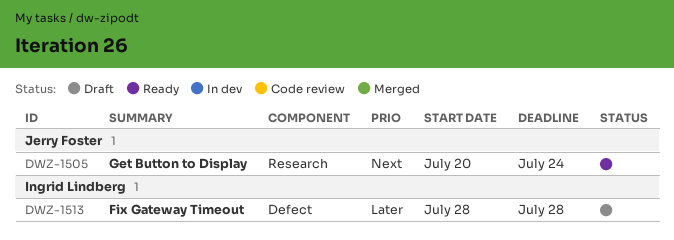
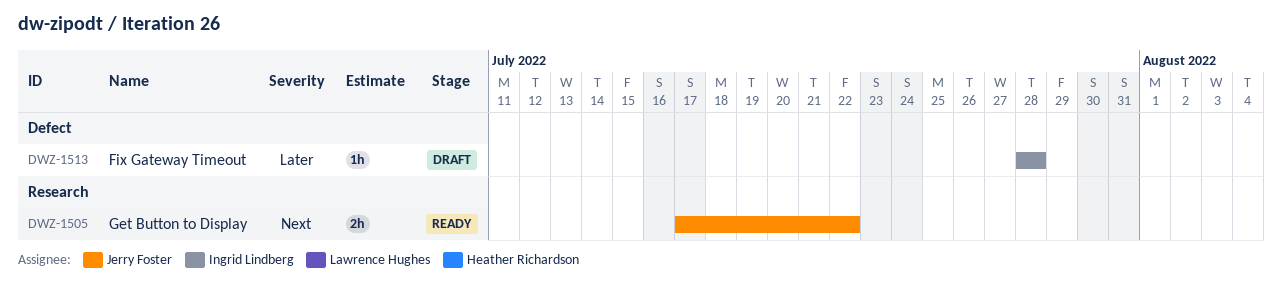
DWZ-1505, start: Jul 20 -> Jul 17
DWZ-1505, due: Jul 24 -> Jul 22

